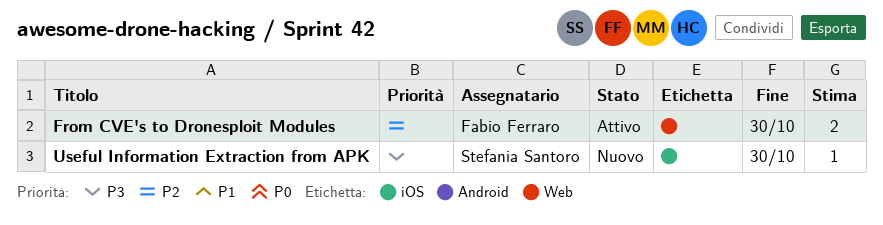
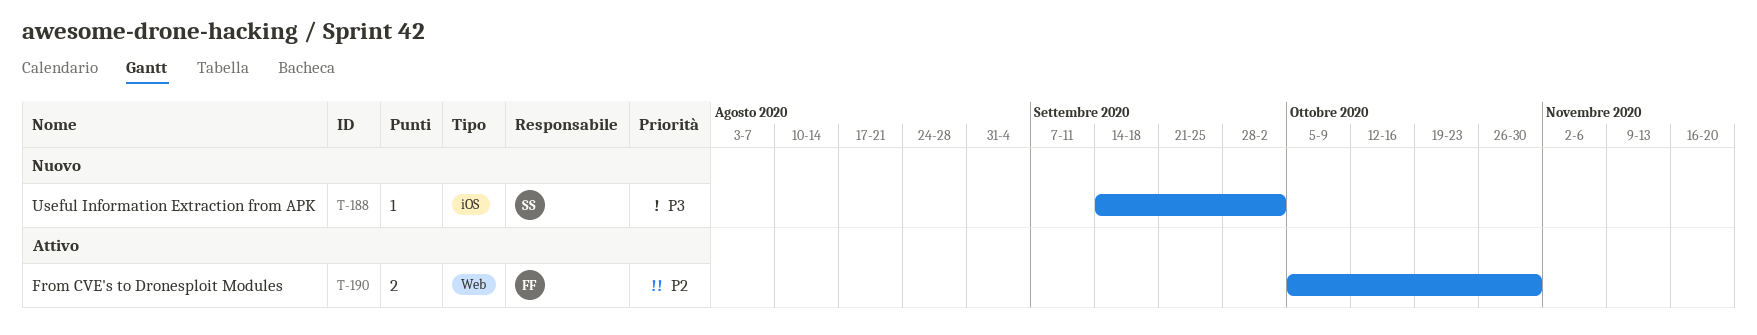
Useful Information Extraction from APK, due: Oct 30 -> Oct 2

